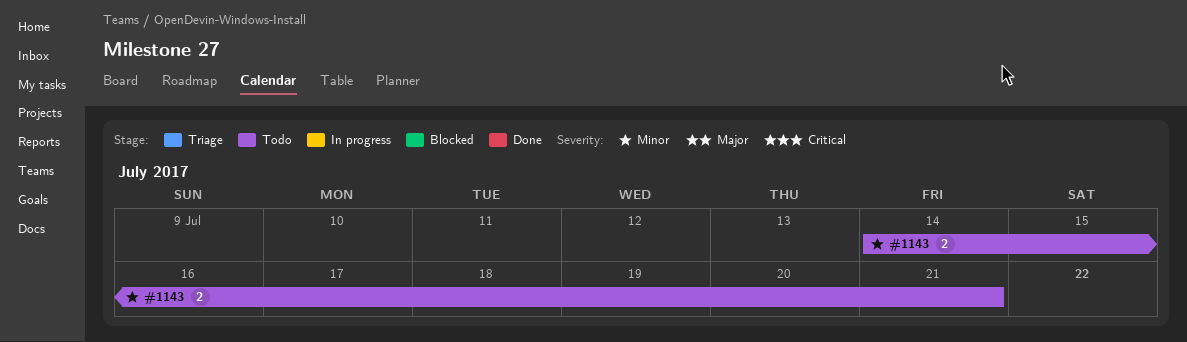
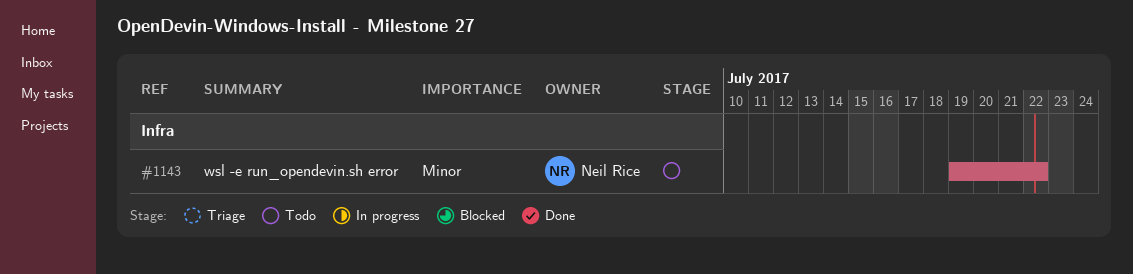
#1143, start: Jul 14 -> Jul 19
#1143, due: Jul 21 -> Jul 22

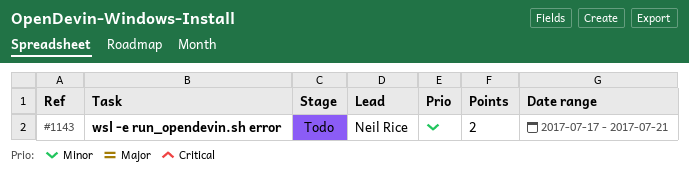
#1143, start: Jul 19 -> Jul 17
#1143, due: Jul 22 -> Jul 21

